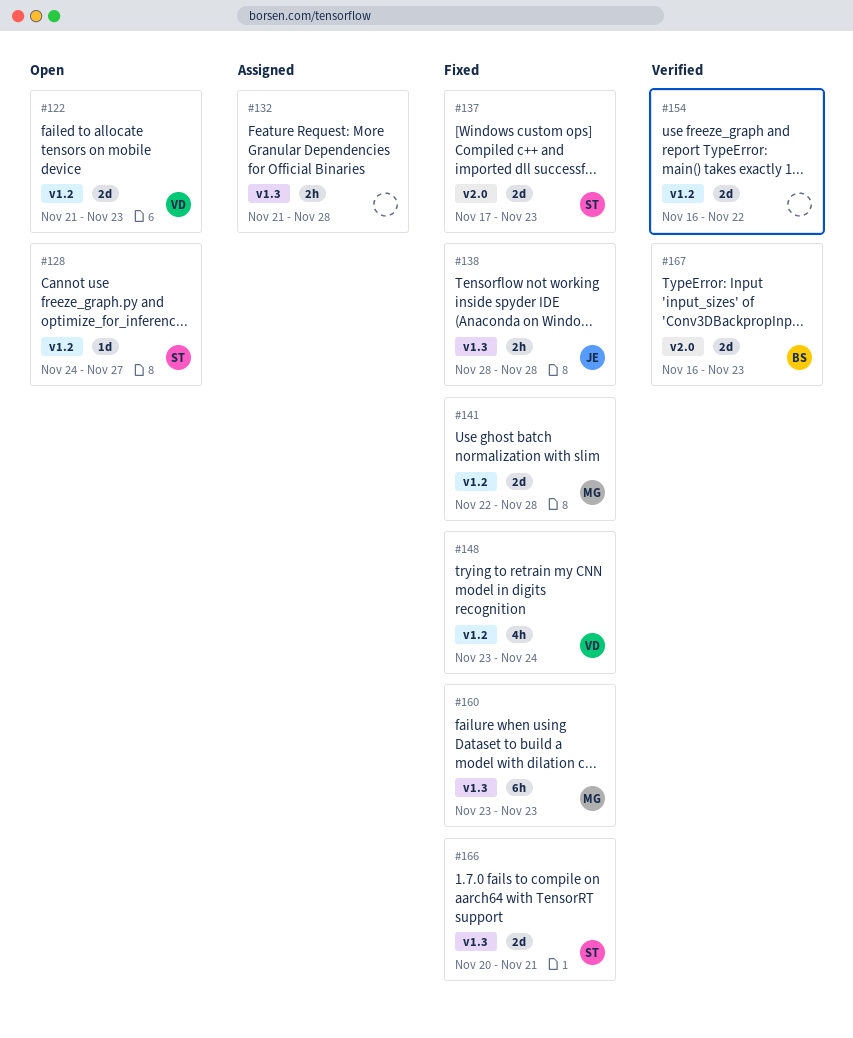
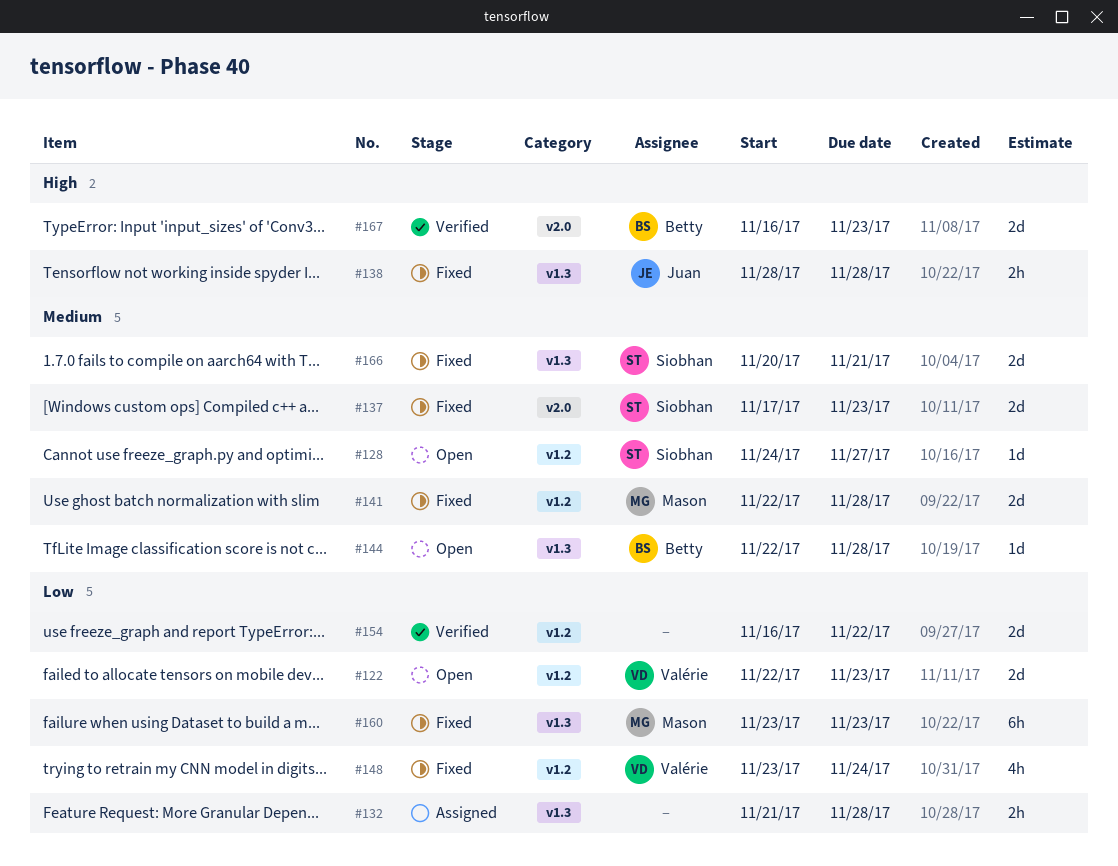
#122, start: Nov 21 -> Nov 22
#144: none -> present

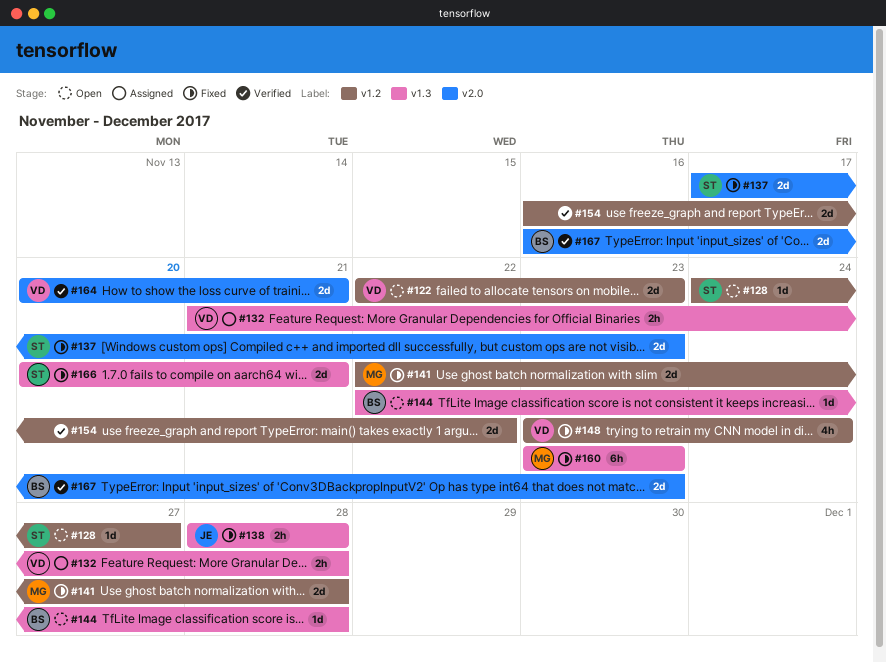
#132, owner: none -> Valérie
#164: none -> present

